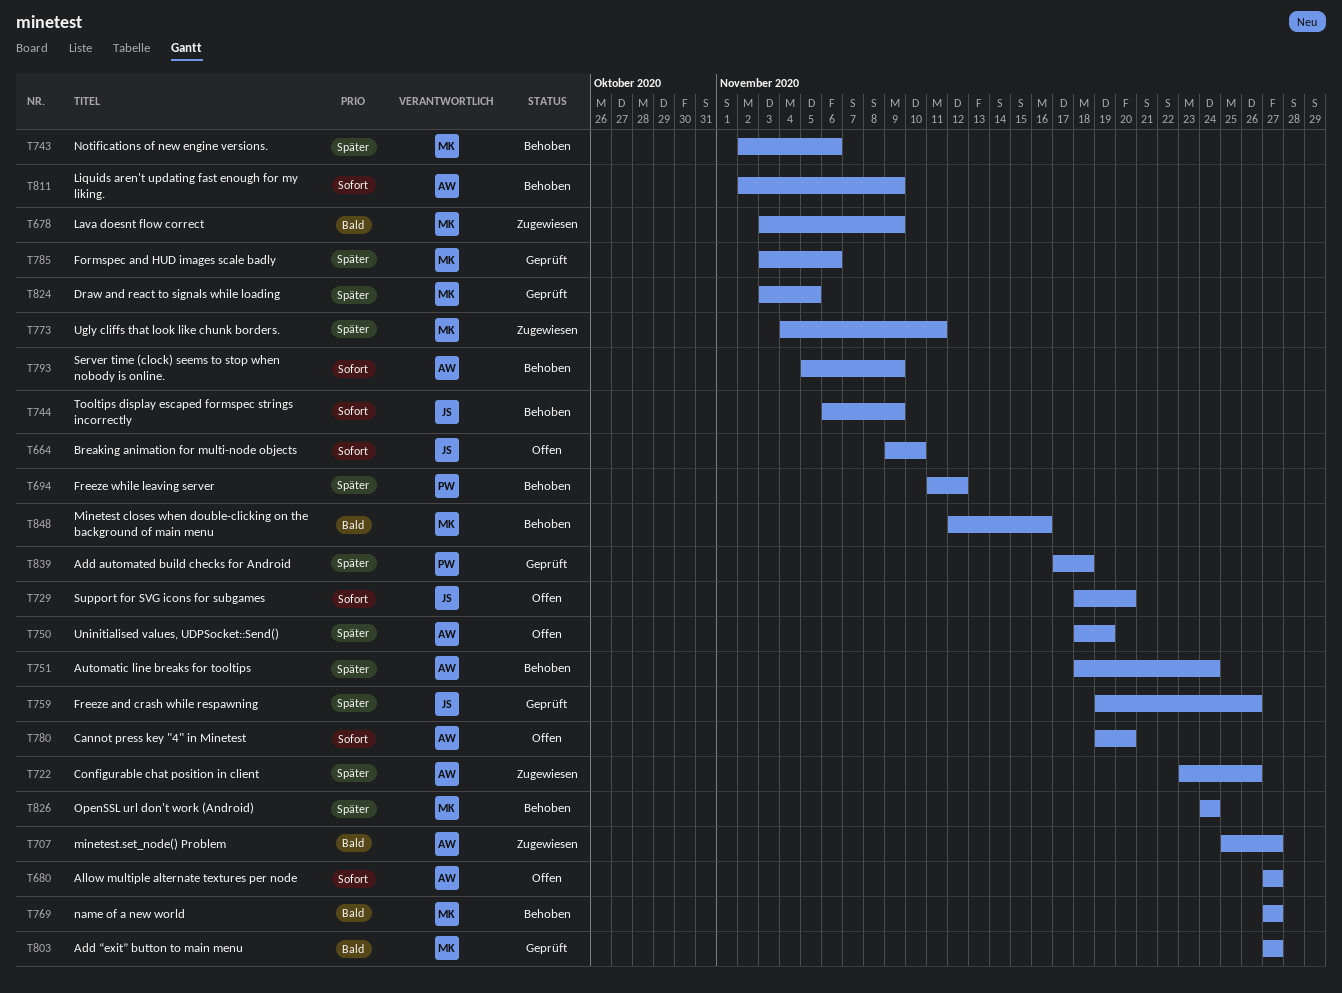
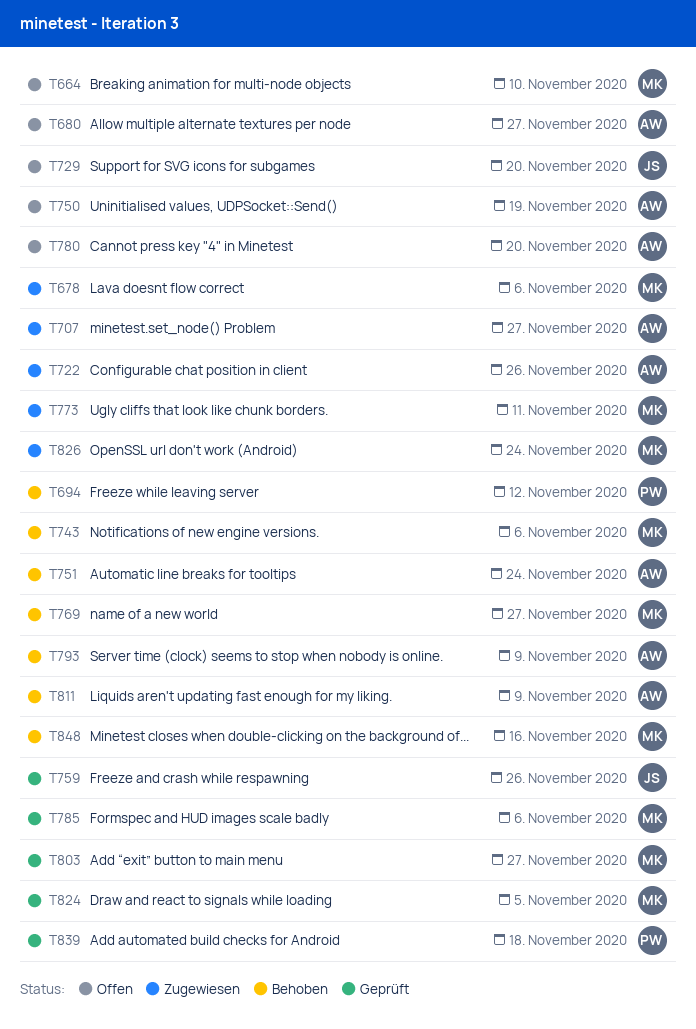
T664, owner: JS -> MK
T678, due: Nov 9 -> Nov 6
T744: present -> none
T826, status: Behoben -> Zugewiesen

